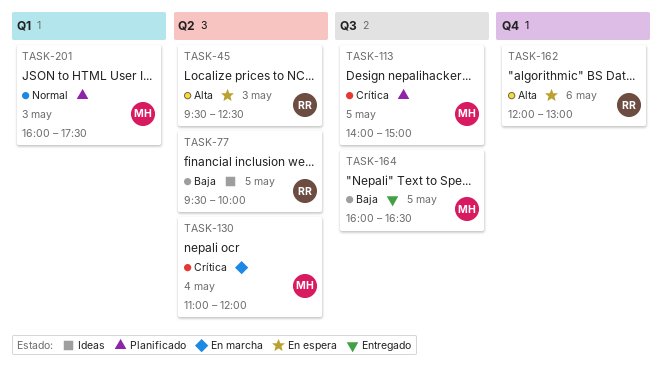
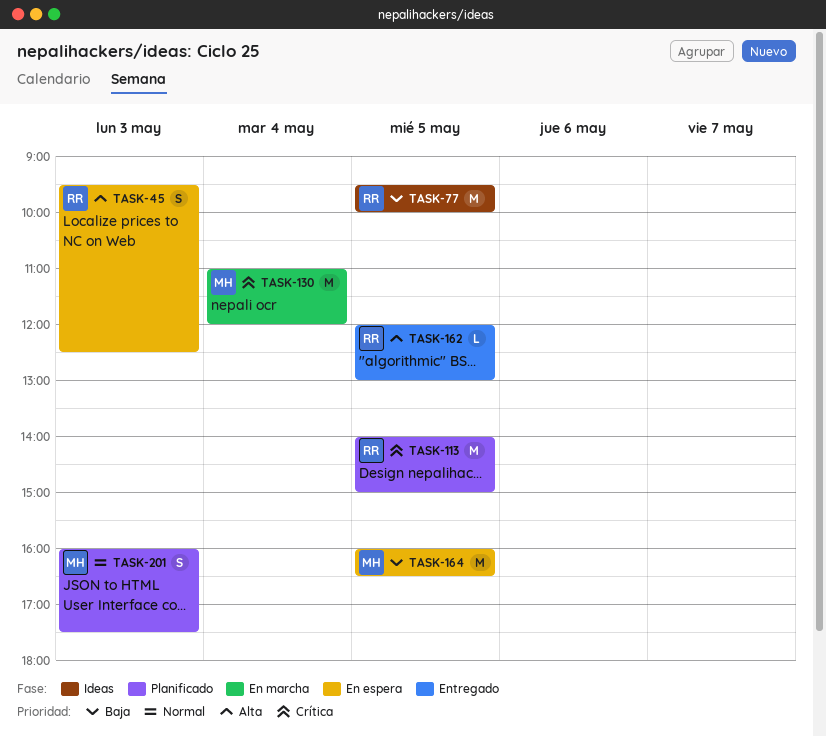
TASK-113, owner: MH -> RR
TASK-162, status: En espera -> Entregado
TASK-162, day: May 6 -> May 5
TASK-164, status: Entregado -> En espera

